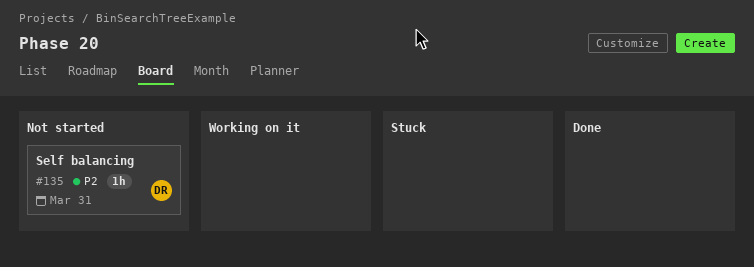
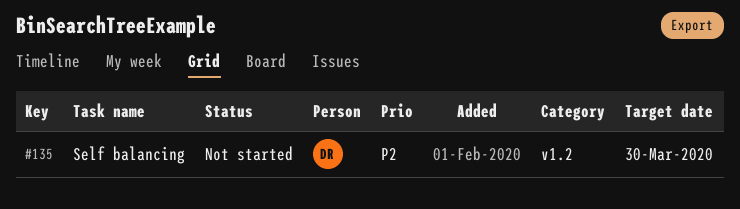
#135, due: Mar 31 -> Mar 30

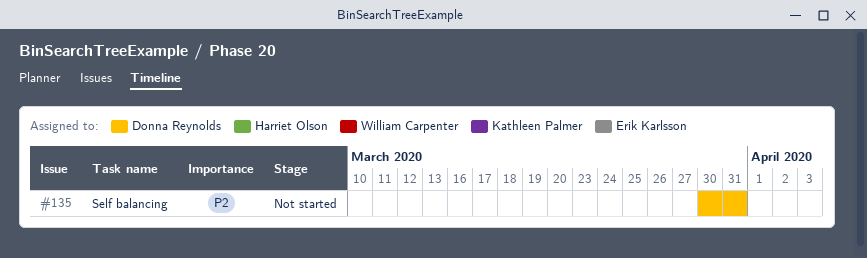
#135, due: Mar 30 -> Mar 31

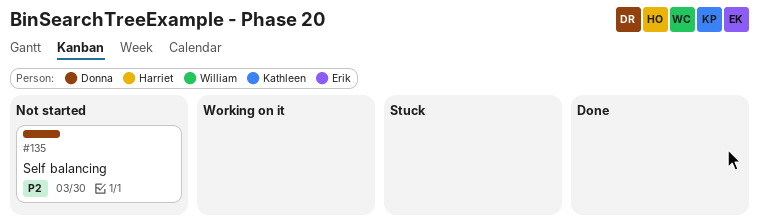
#135, due: Mar 31 -> Mar 30

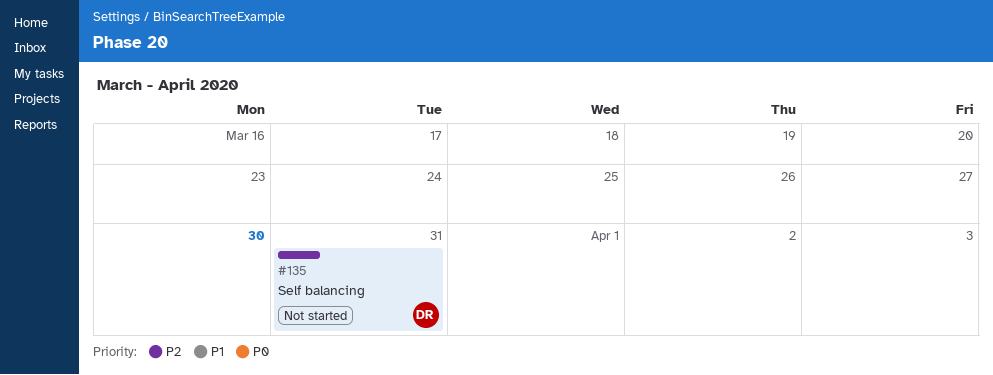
#135, due: Mar 30 -> Mar 31

